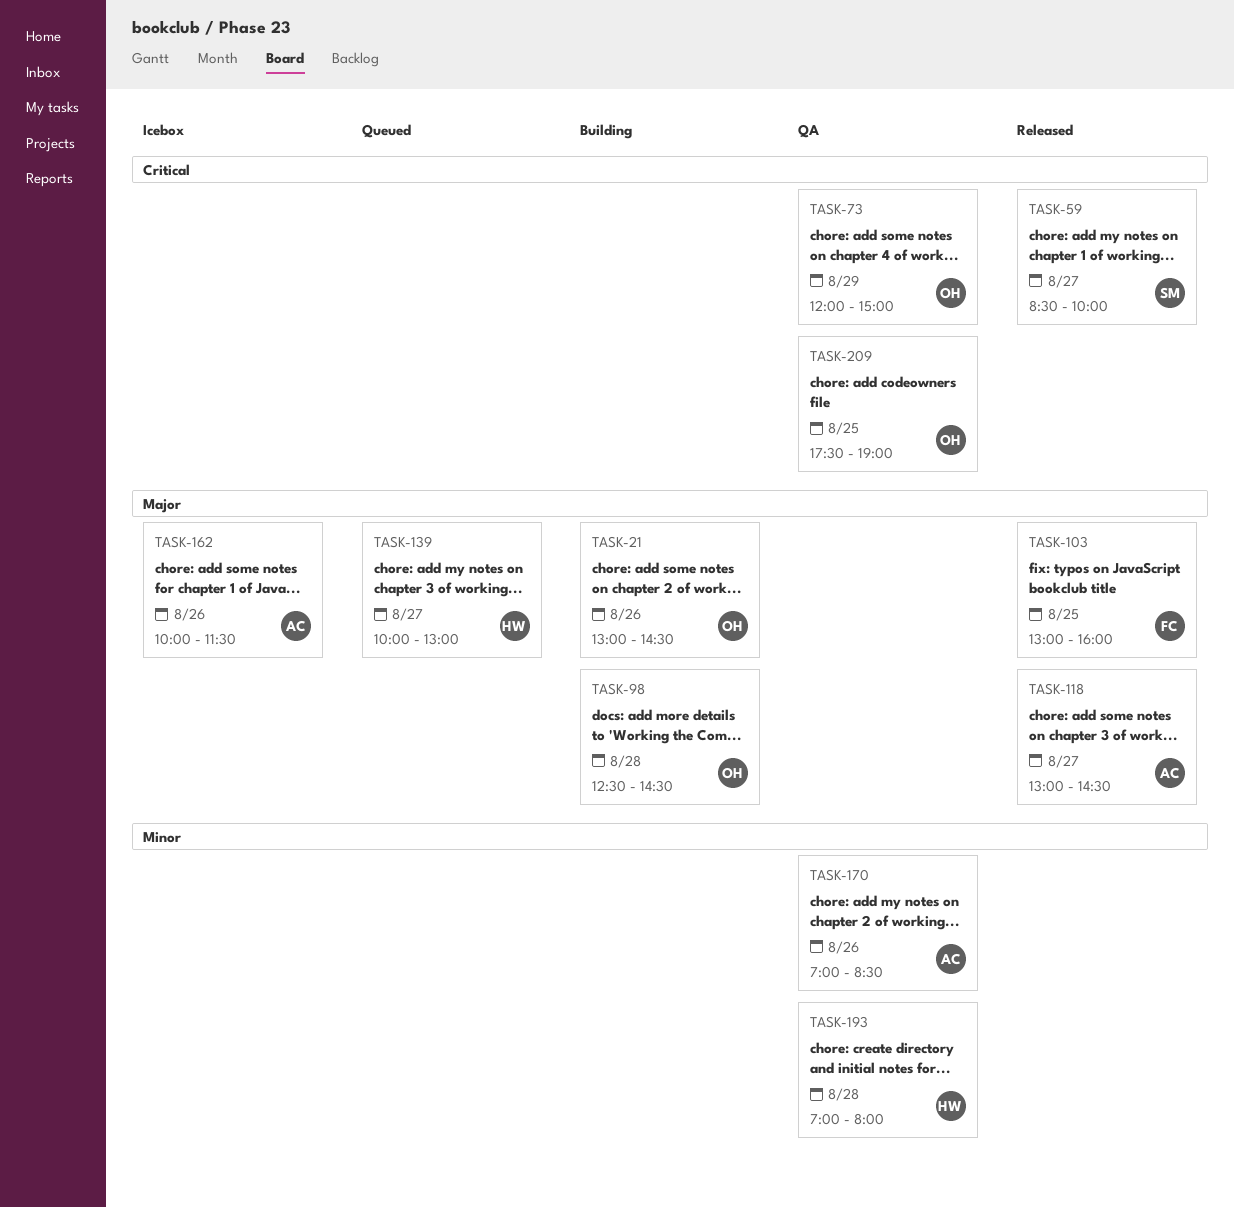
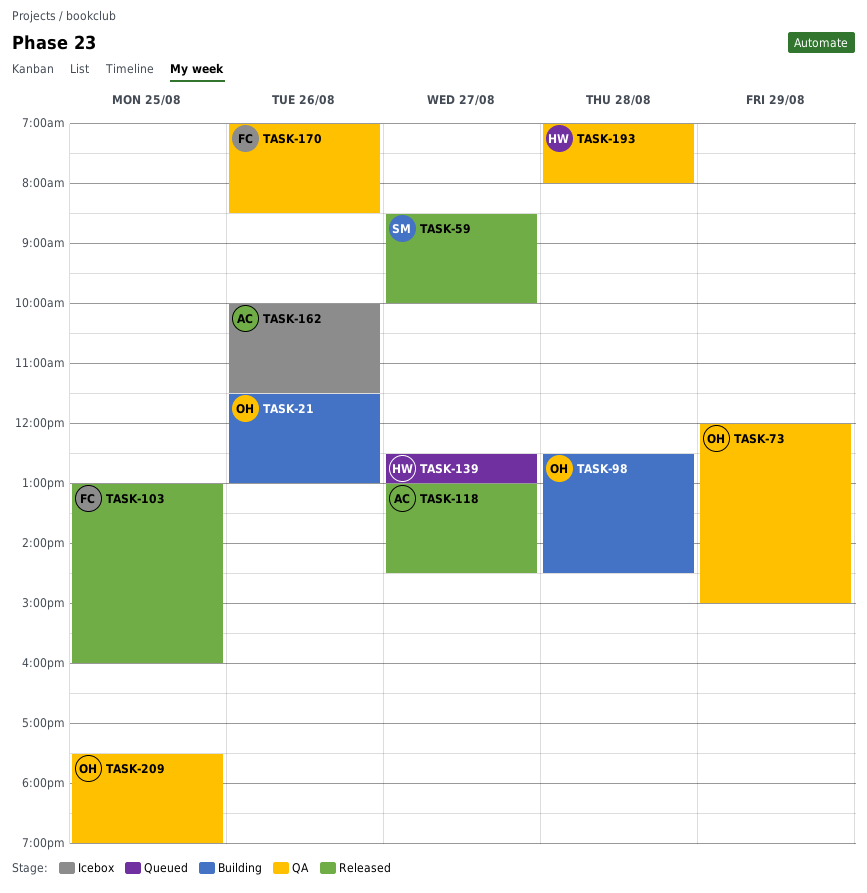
TASK-21, begins: 13:00 -> 11:30
TASK-21, ends: 14:30 -> 13:00
TASK-139, begins: 10:00 -> 12:30
TASK-170, owner: AC -> FC

